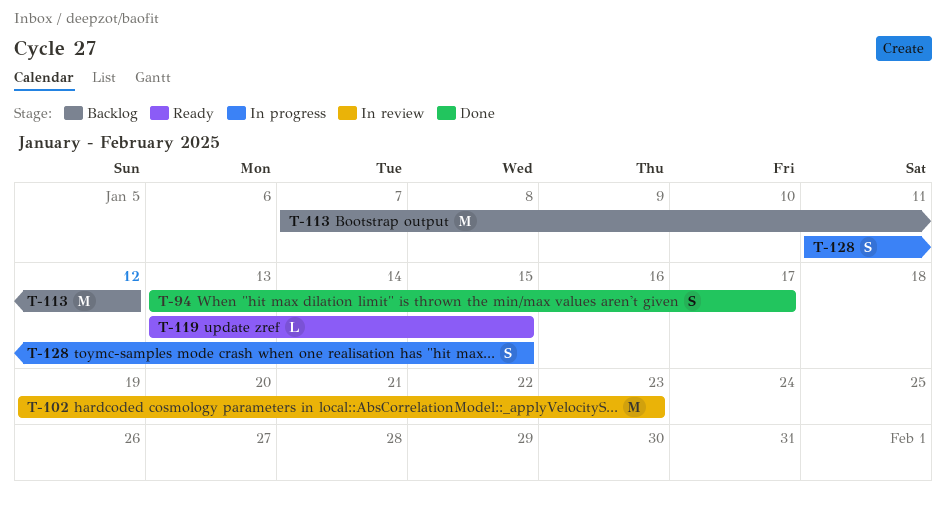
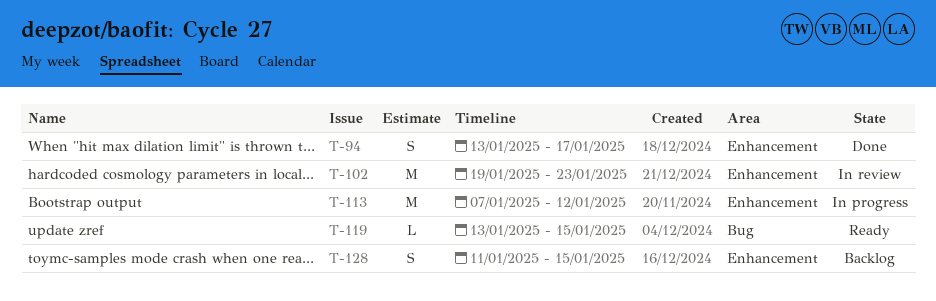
T-113, status: Backlog -> In progress
T-128, status: In progress -> Backlog

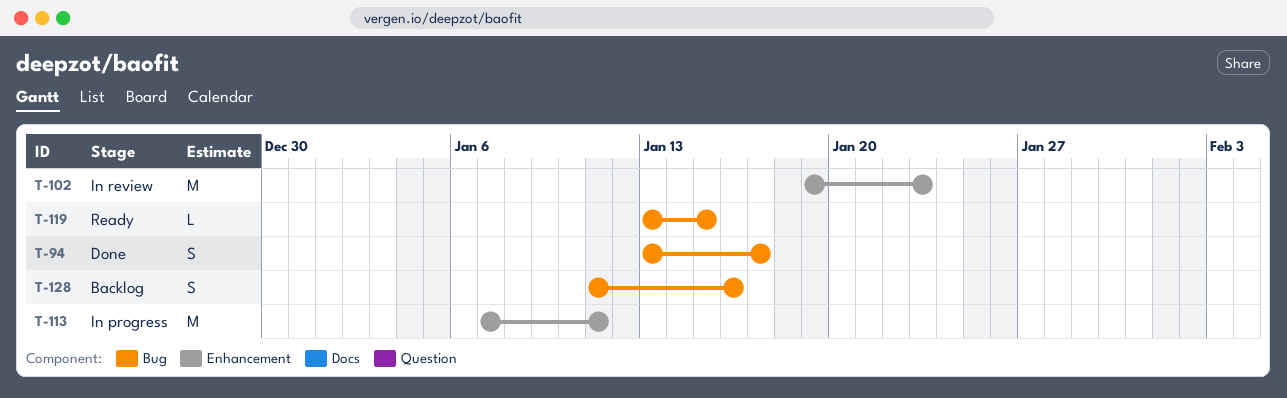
T-94, label: Enhancement -> Bug
T-113, due: Jan 12 -> Jan 11
T-128, label: Enhancement -> Bug
T-128, due: Jan 15 -> Jan 16

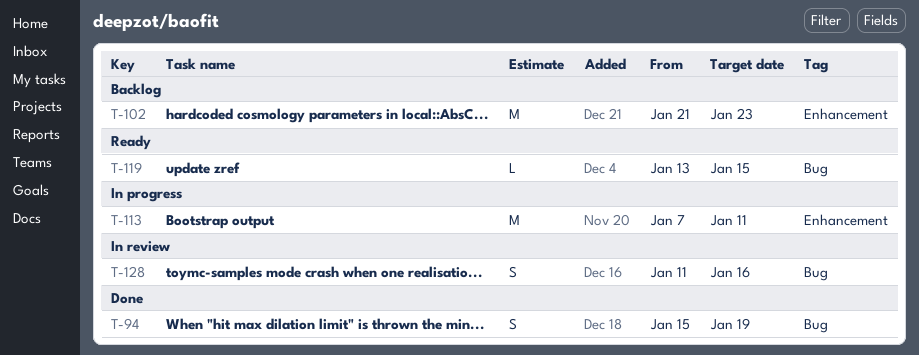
T-94, start: Jan 13 -> Jan 15
T-94, due: Jan 17 -> Jan 19
T-102, status: In review -> Backlog
T-102, start: Jan 19 -> Jan 21
T-128, status: Backlog -> In review

